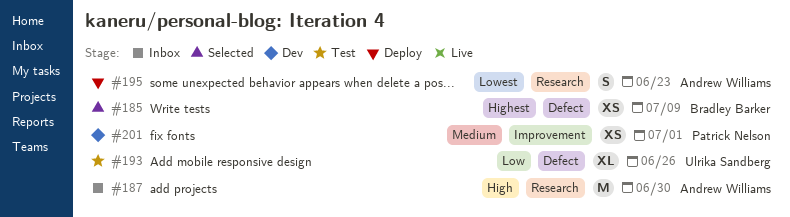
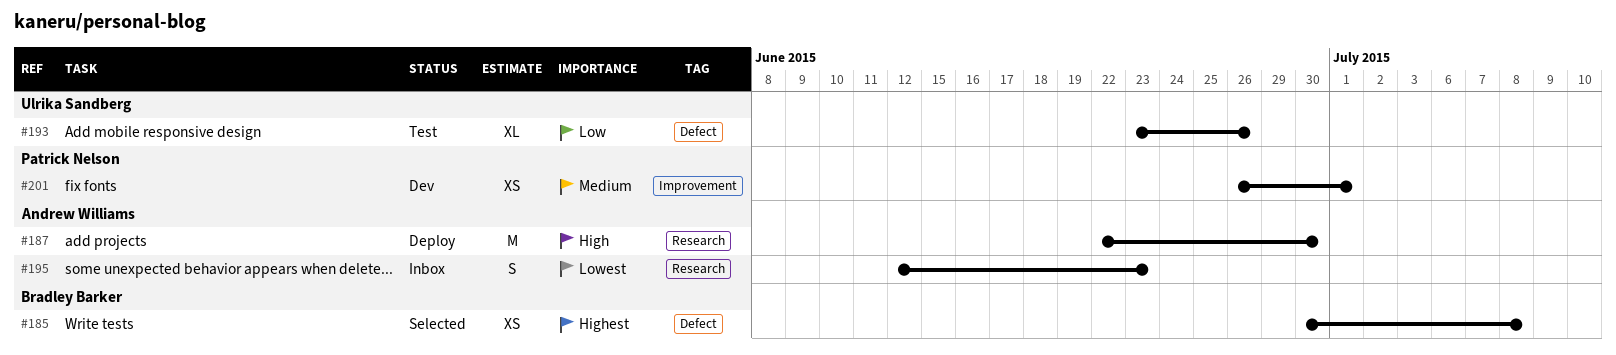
#185, due: Jul 9 -> Jul 8
#187, status: Inbox -> Deploy
#195, status: Deploy -> Inbox

